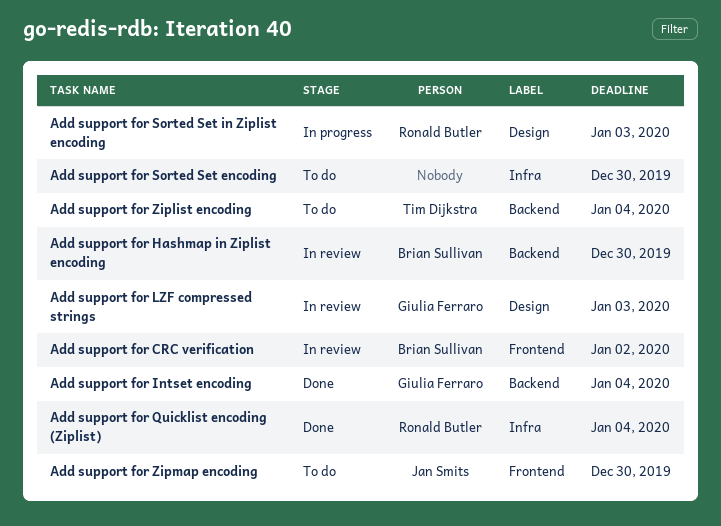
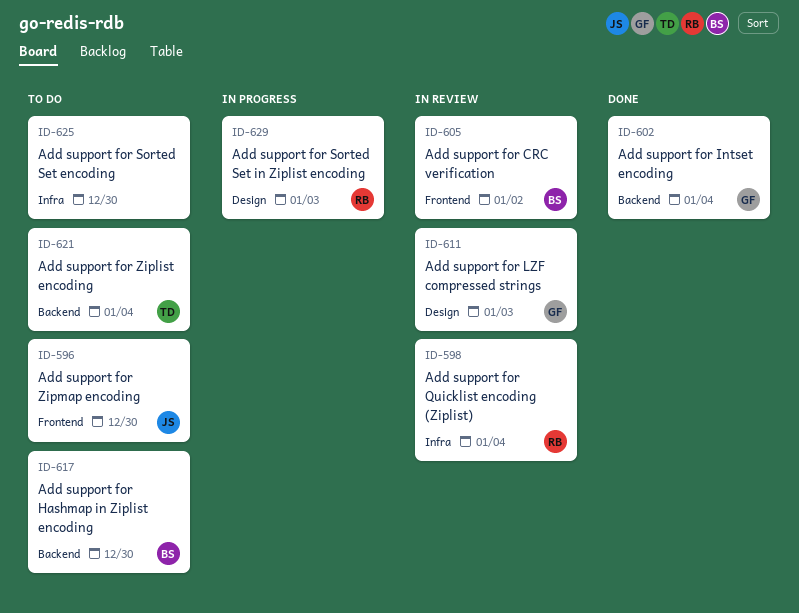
Add support for Hashmap in Ziplist encoding, status: In review -> To do
Add support for Quicklist encoding (Ziplist), status: Done -> In review

